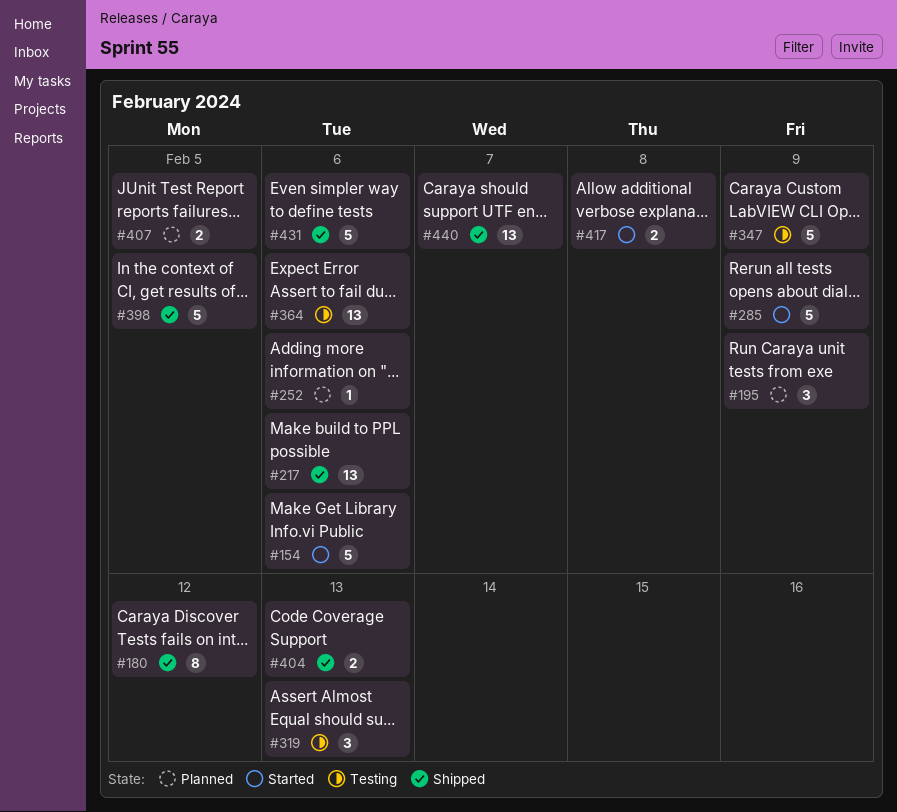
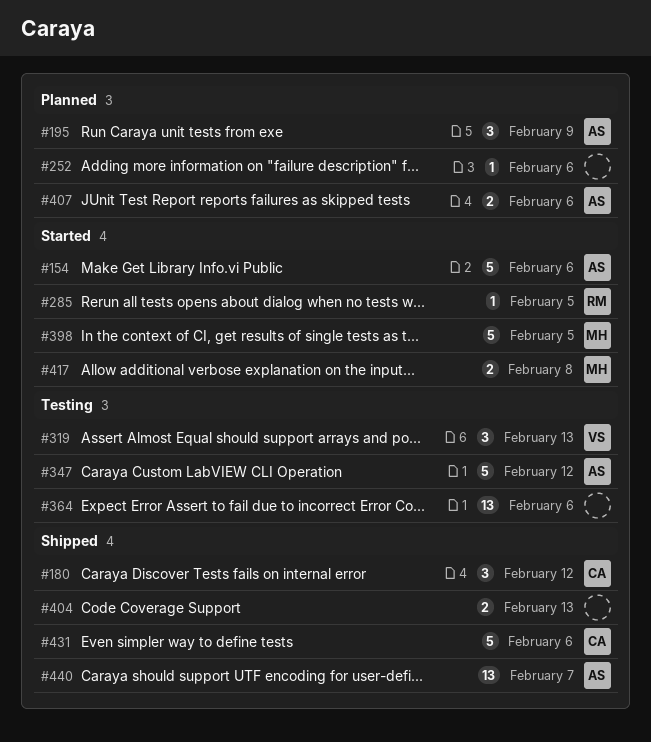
#180, estimate: 8 -> 3
#217: present -> none
#285, estimate: 5 -> 1
#285, due: Feb 9 -> Feb 5
#347, due: Feb 9 -> Feb 12
#398, status: Shipped -> Started
#407, due: Feb 5 -> Feb 6

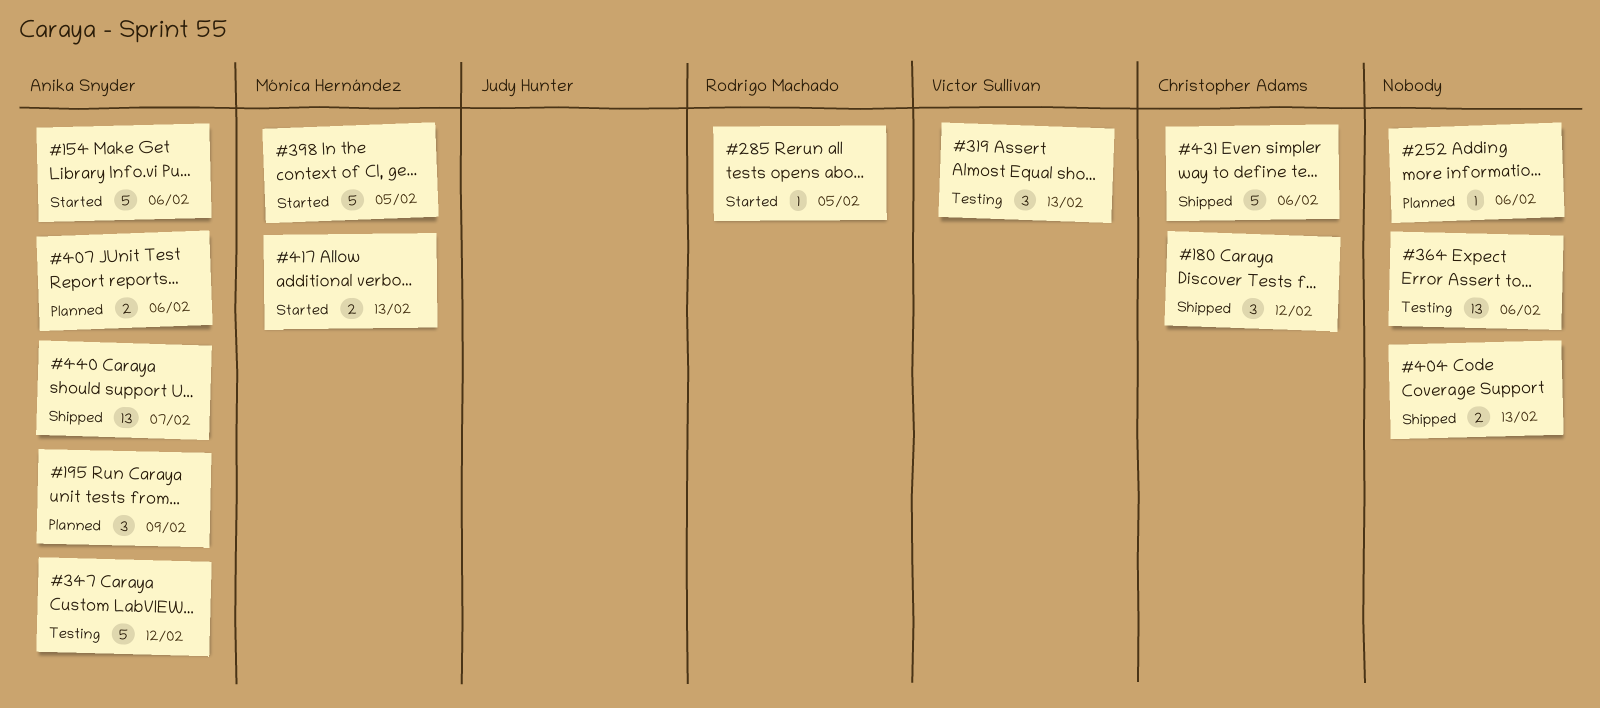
#417, due: Feb 8 -> Feb 13

